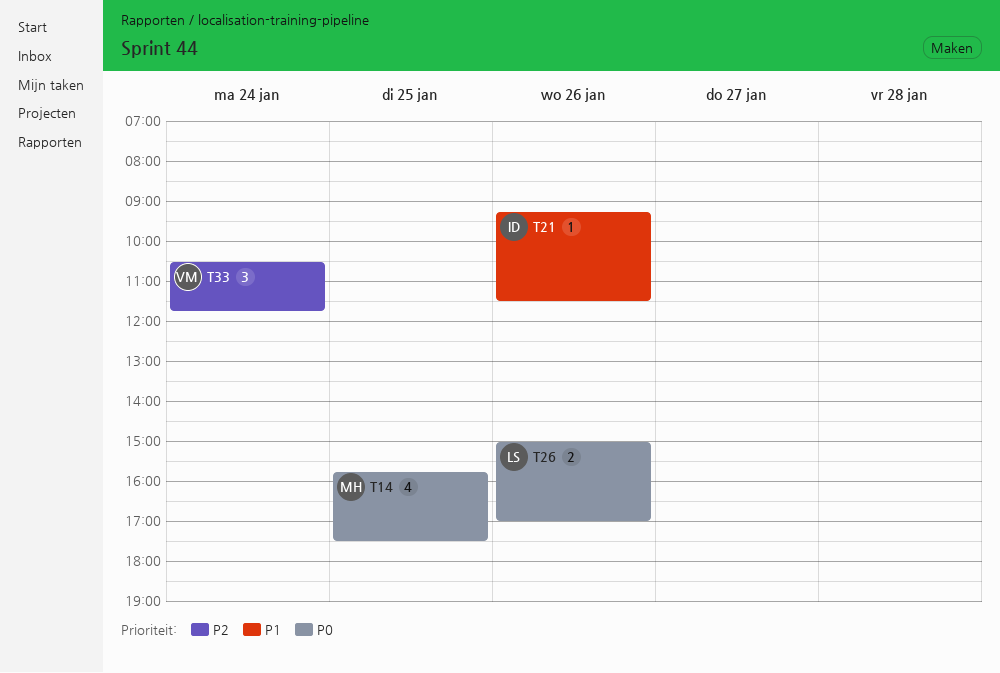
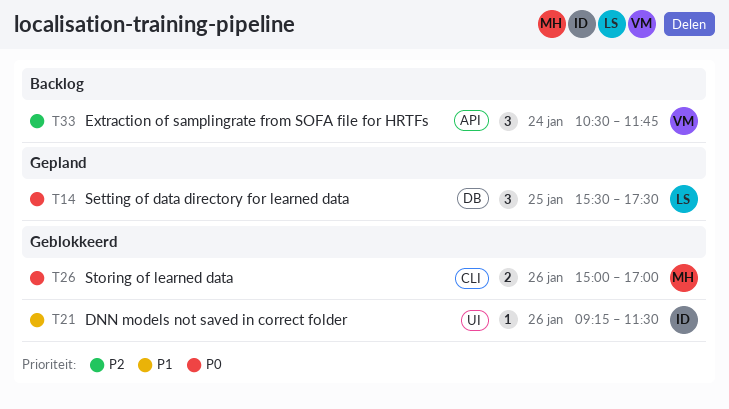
T14, owner: MH -> LS
T14, estimate: 4 -> 3
T14, begins: 15:45 -> 15:30
T26, owner: LS -> MH

